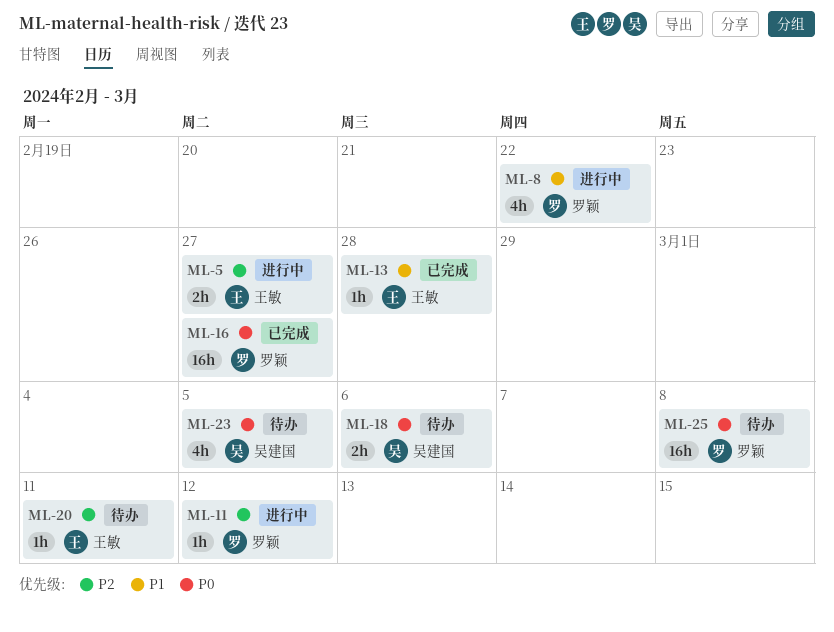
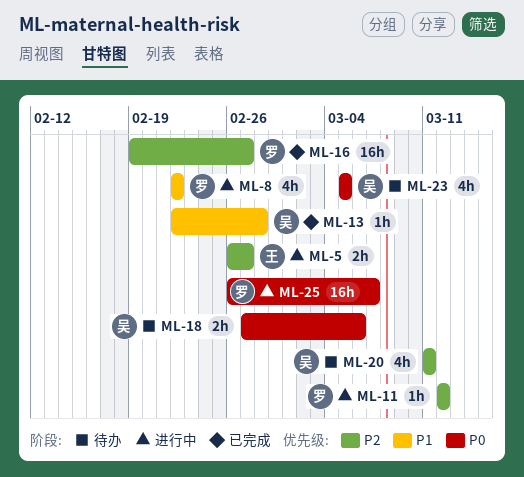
ML-13, owner: 王敏 -> 吴建国
ML-16, priority: P0 -> P2
ML-20, owner: 王敏 -> 吴建国
ML-20, estimate: 1h -> 4h
ML-25, status: 待办 -> 进行中
ML-25, due: Mar 8 -> Mar 7

